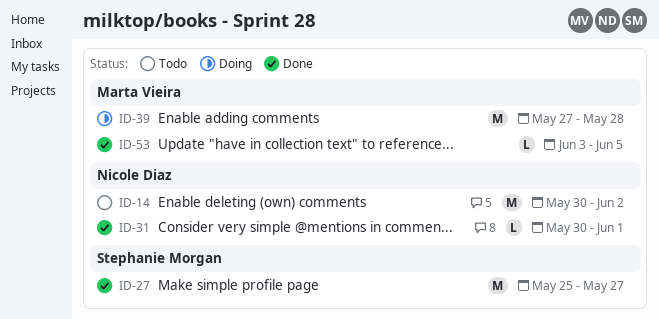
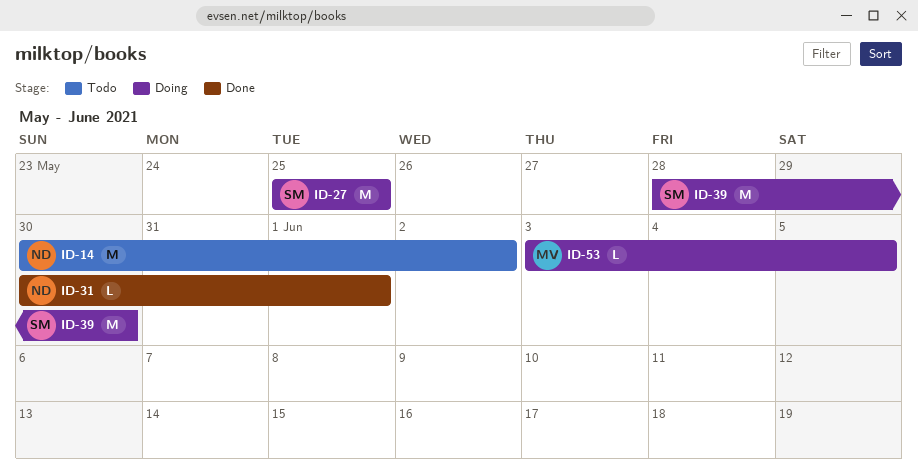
ID-27, status: Done -> Doing
ID-27, due: May 27 -> May 25
ID-39, owner: Marta Vieira -> Stephanie Morgan
ID-39, start: May 27 -> May 28
ID-39, due: May 28 -> May 30
ID-53, status: Done -> Doing

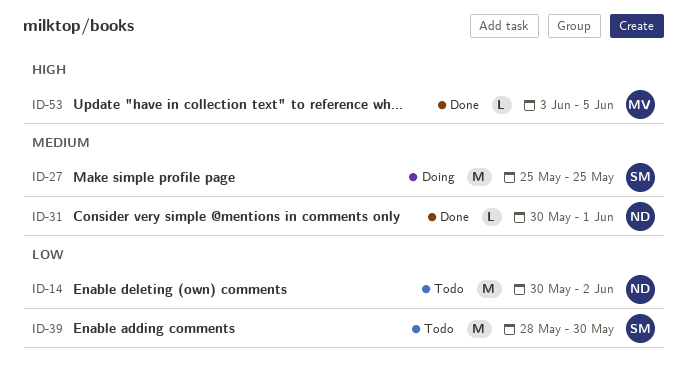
ID-39, status: Doing -> Todo
ID-53, status: Doing -> Done

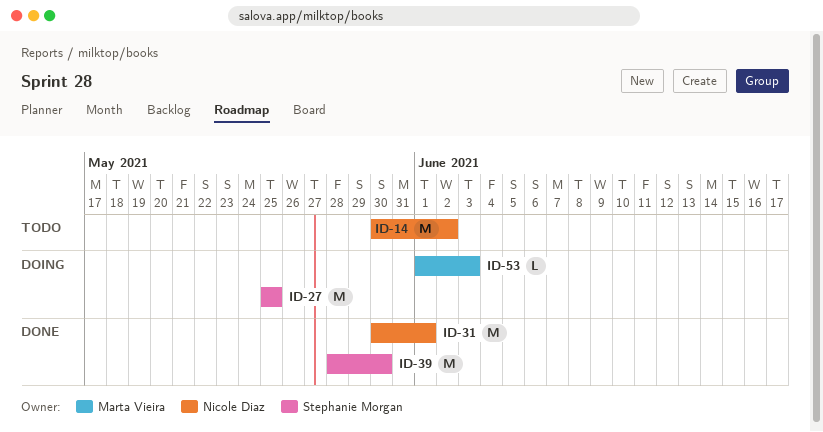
ID-31, estimate: L -> M
ID-39, status: Todo -> Done
ID-53, status: Done -> Doing
ID-53, start: Jun 3 -> Jun 1
ID-53, due: Jun 5 -> Jun 3

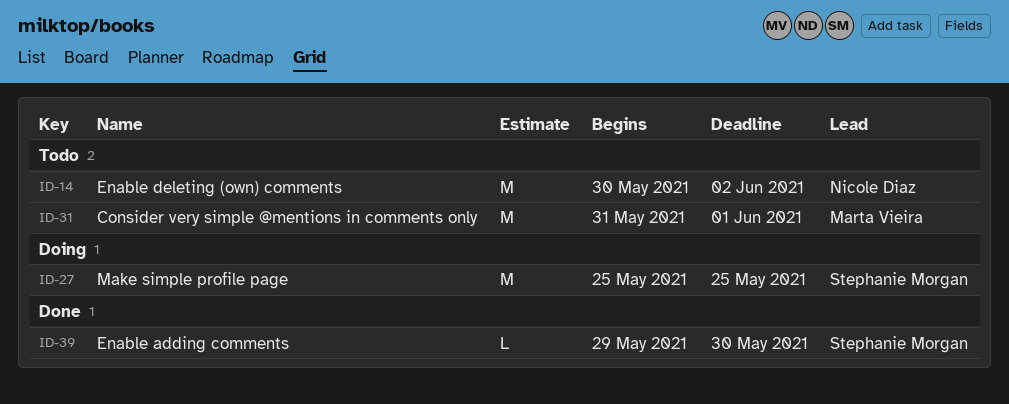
ID-31, status: Done -> Todo
ID-31, owner: Nicole Diaz -> Marta Vieira
ID-31, start: May 30 -> May 31
ID-39, estimate: M -> L
ID-39, start: May 28 -> May 29
ID-53: present -> none

